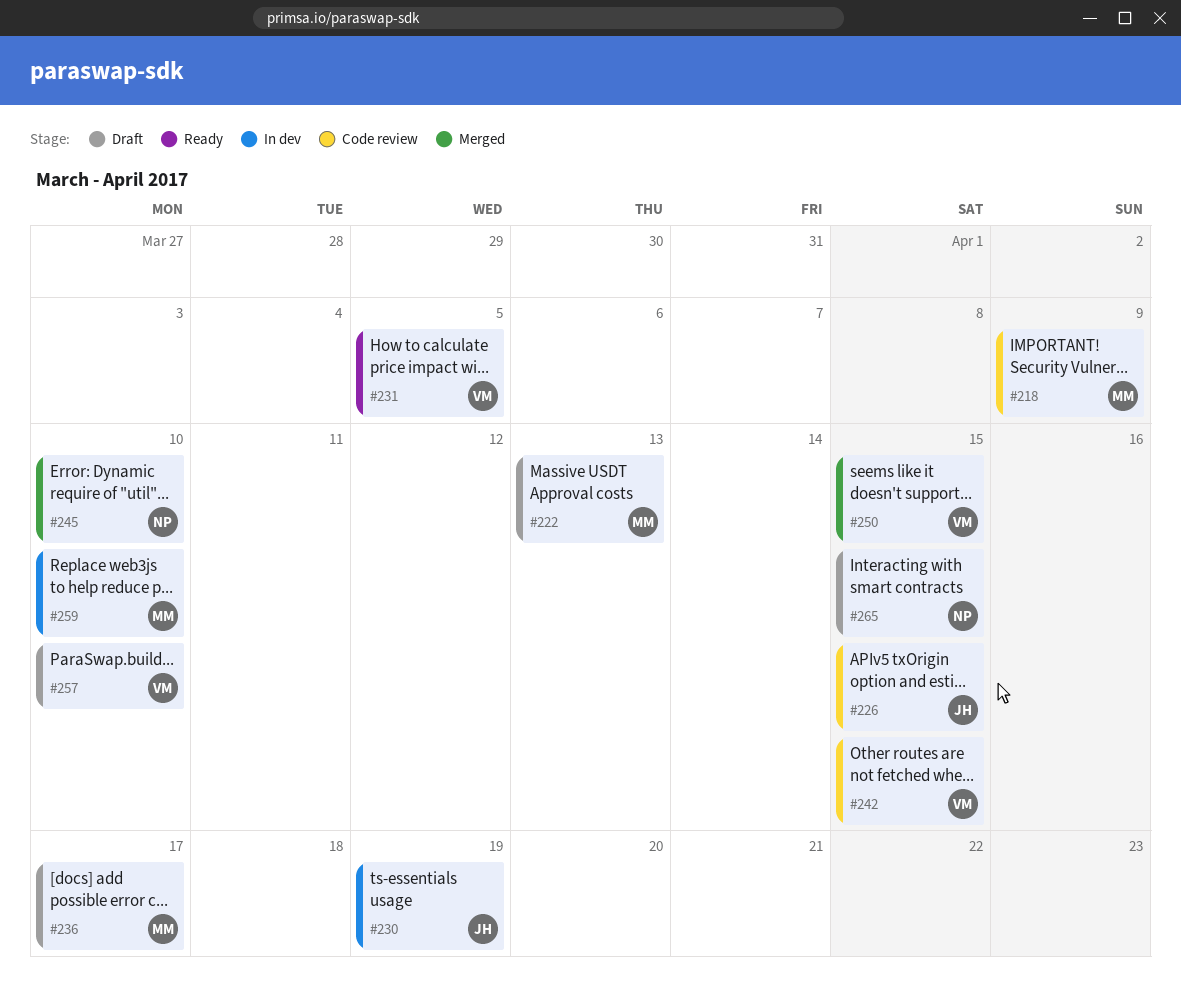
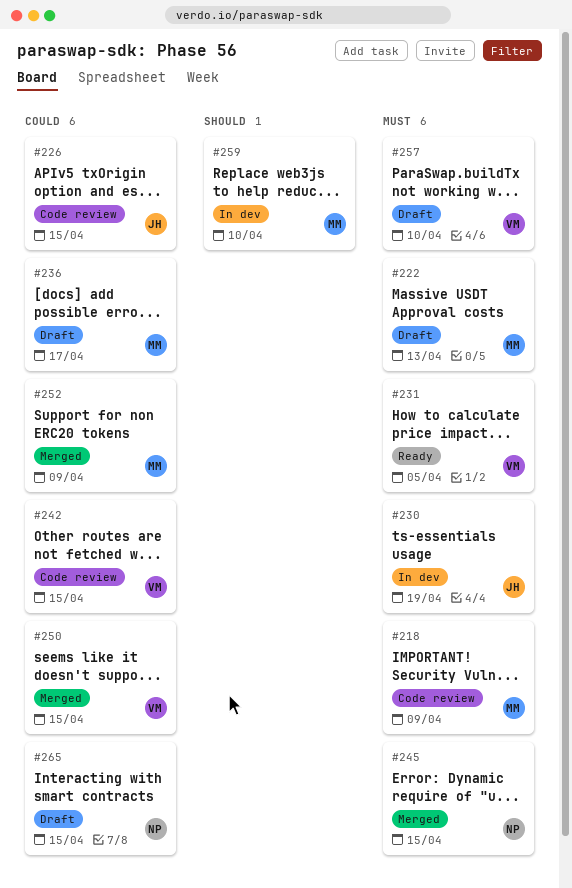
#245, due: Apr 10 -> Apr 15
#252: none -> present

